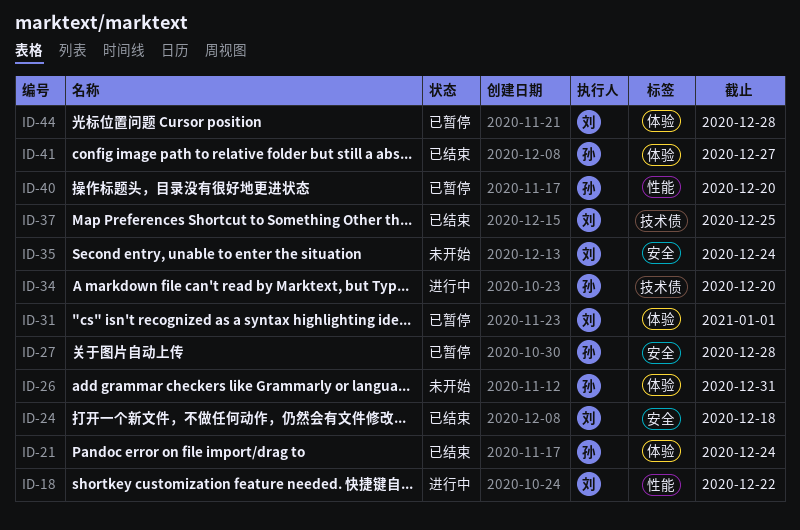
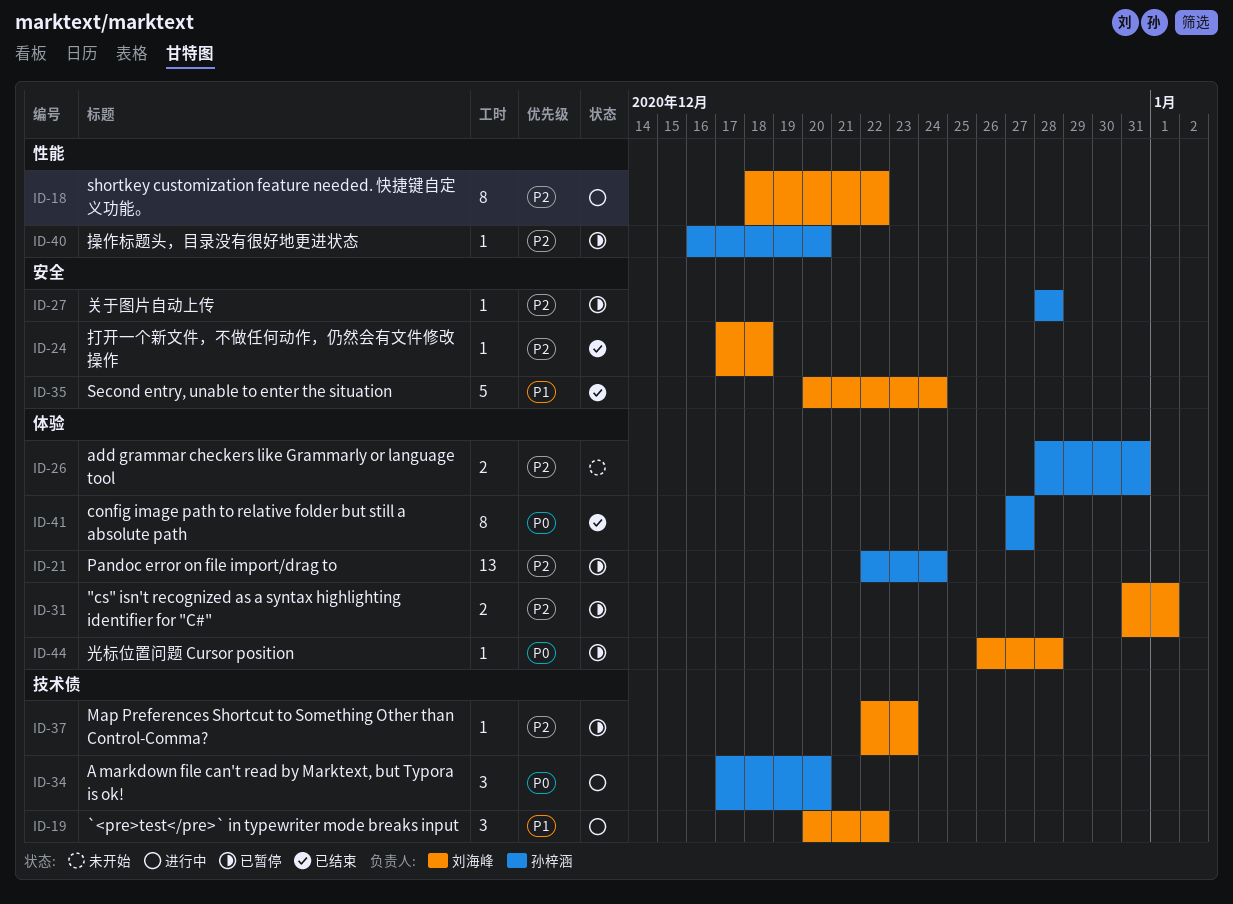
ID-19: none -> present
ID-21, status: 已结束 -> 已暂停
ID-35, status: 未开始 -> 已结束
ID-37, status: 已结束 -> 已暂停
ID-37, due: Dec 25 -> Dec 23

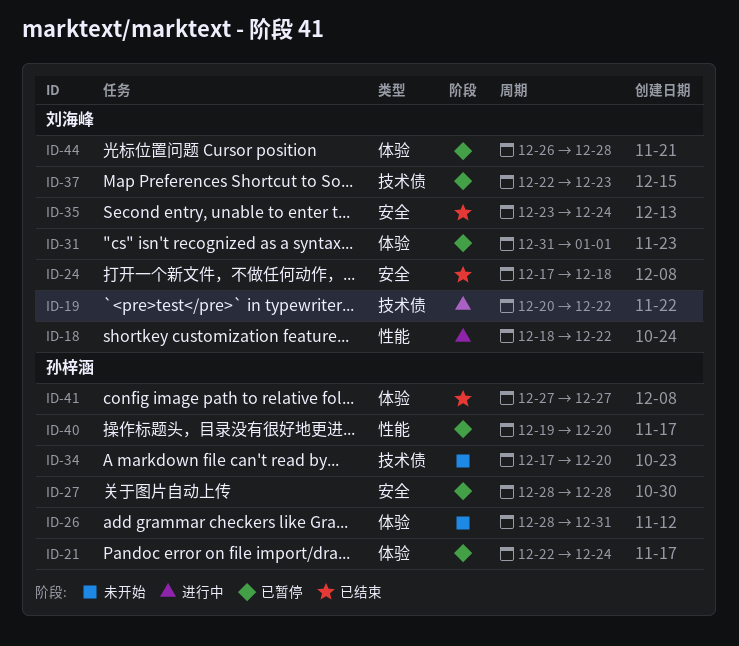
ID-34, status: 进行中 -> 未开始
ID-35, start: Dec 20 -> Dec 23
ID-40, start: Dec 16 -> Dec 19

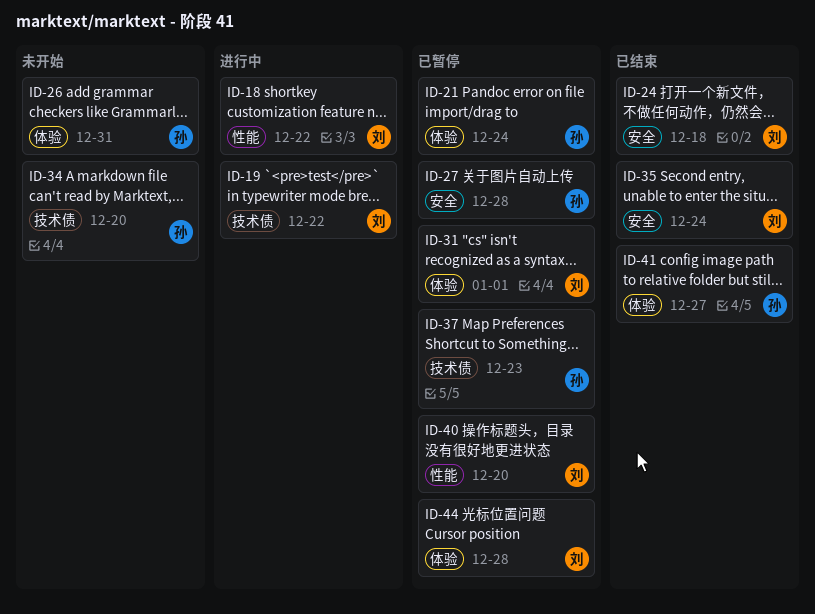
ID-37, owner: 刘海峰 -> 孙梓涵
ID-40, owner: 孙梓涵 -> 刘海峰

